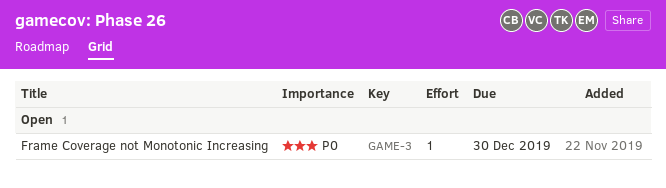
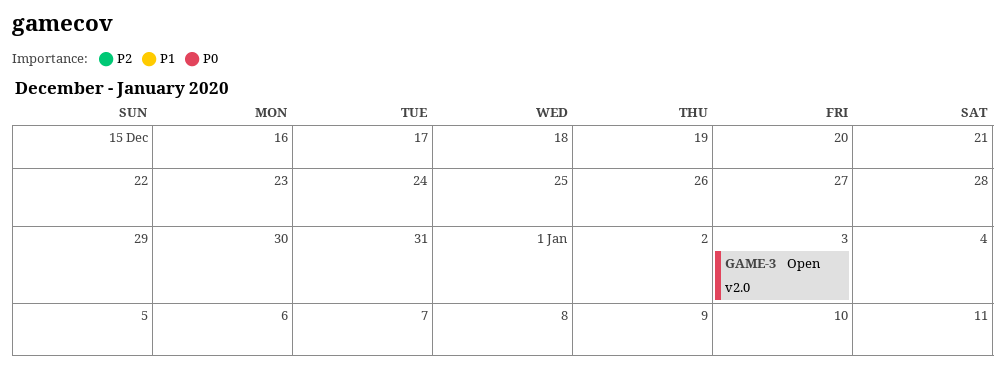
GAME-3, due: Dec 30 -> Jan 3

